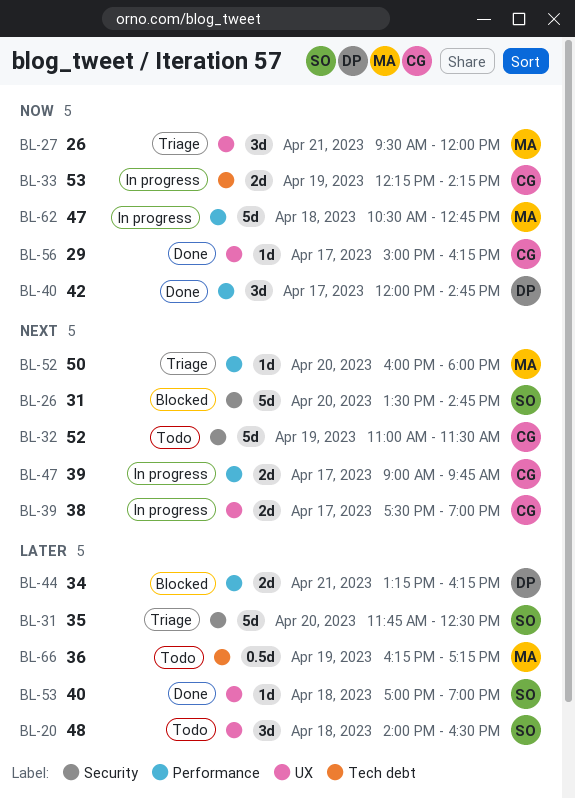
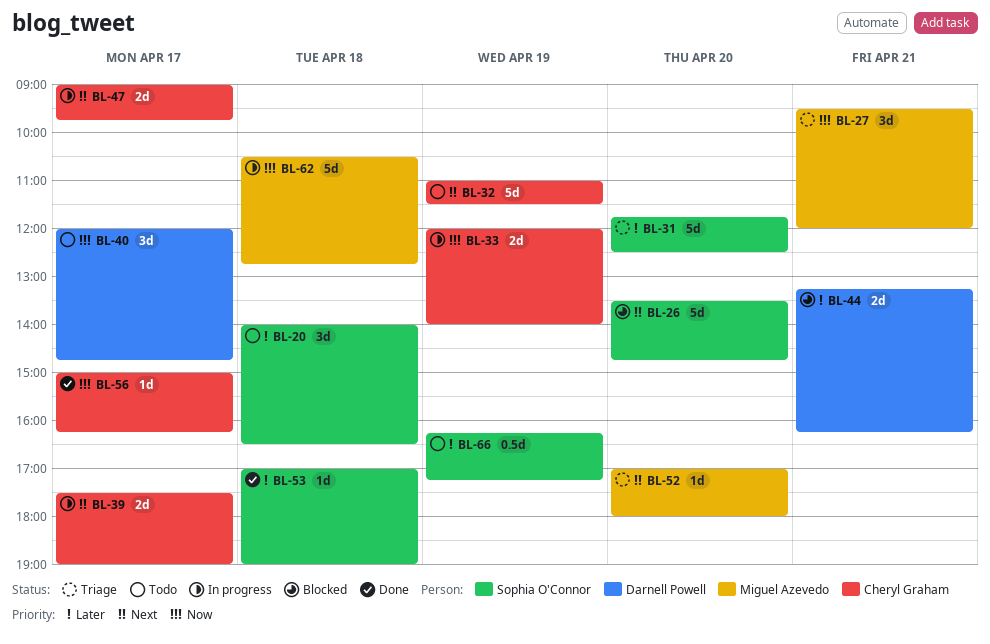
BL-33, begins: 12:15 -> 12:00
BL-33, ends: 14:15 -> 14:00
BL-40, status: Done -> Todo
BL-52, begins: 16:00 -> 17:00
BL-66, owner: Miguel Azevedo -> Sophia O'Connor

